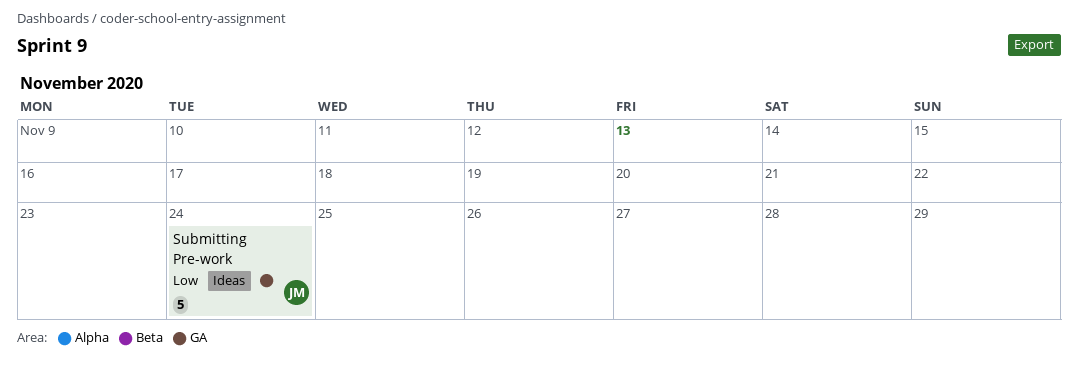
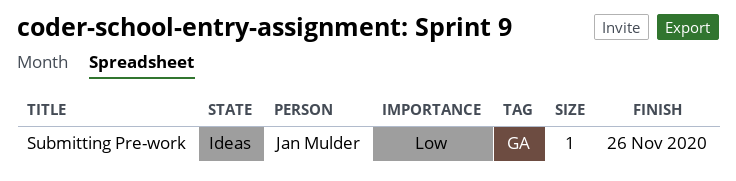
Submitting Pre-work, estimate: 5 -> 1
Submitting Pre-work, due: Nov 24 -> Nov 26

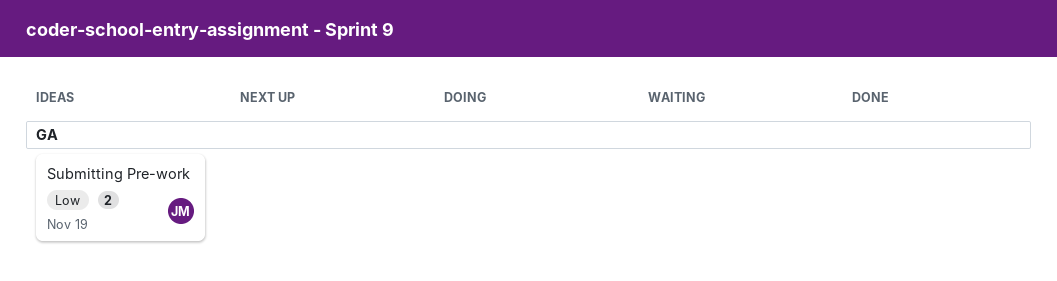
Submitting Pre-work, estimate: 1 -> 2
Submitting Pre-work, due: Nov 26 -> Nov 19

